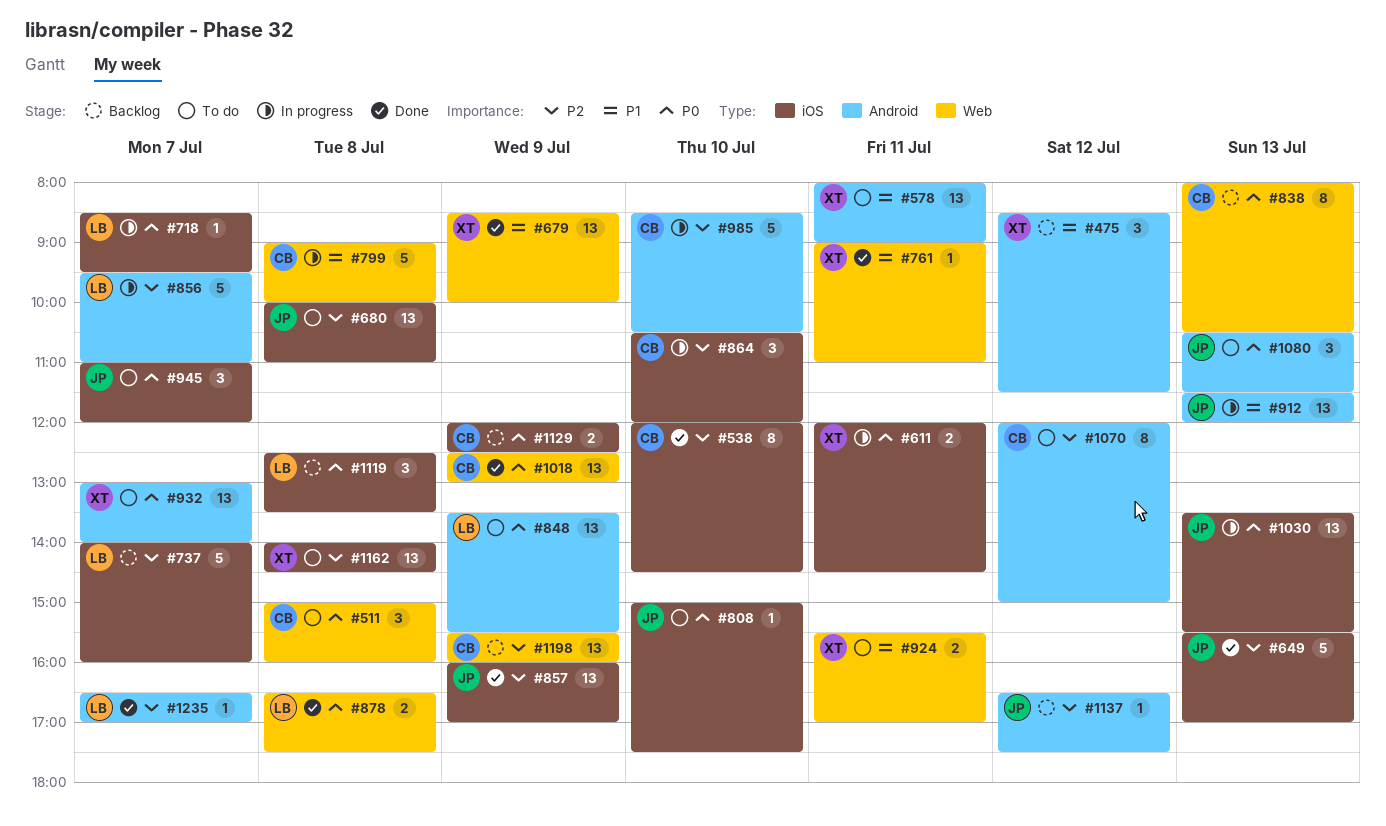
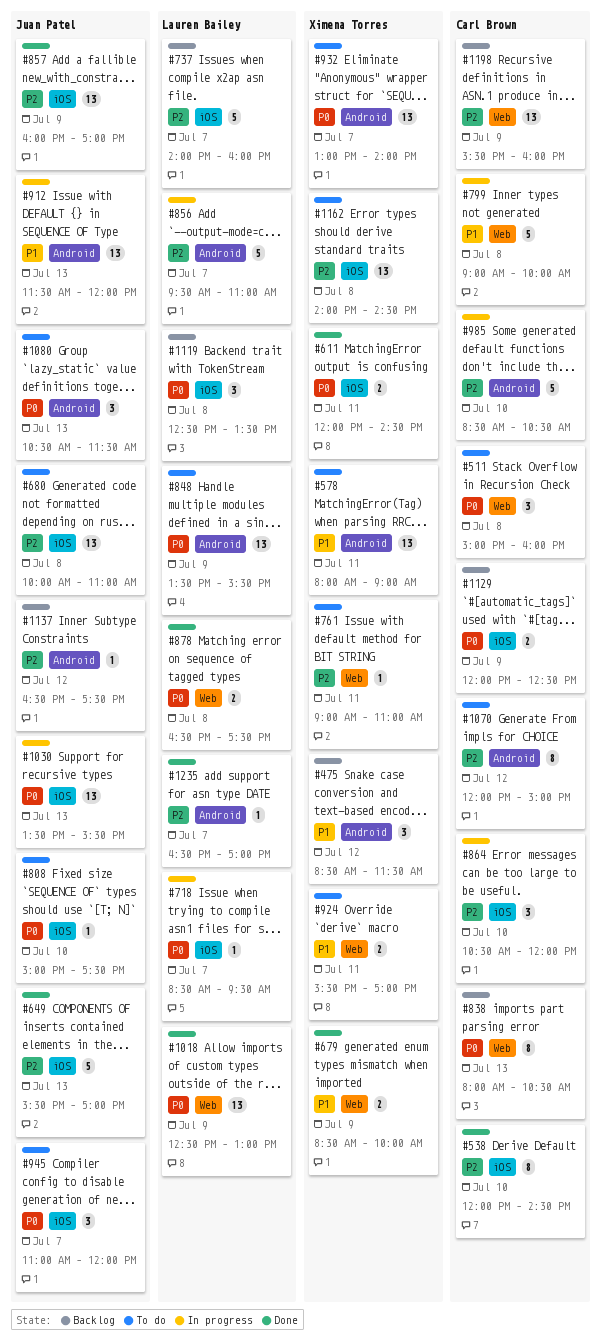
#611, status: In progress -> Done
#679, estimate: 13 -> 2
#761, status: Done -> To do
#761, priority: P1 -> P2
#1018, owner: Carl Brown -> Lauren Bailey

